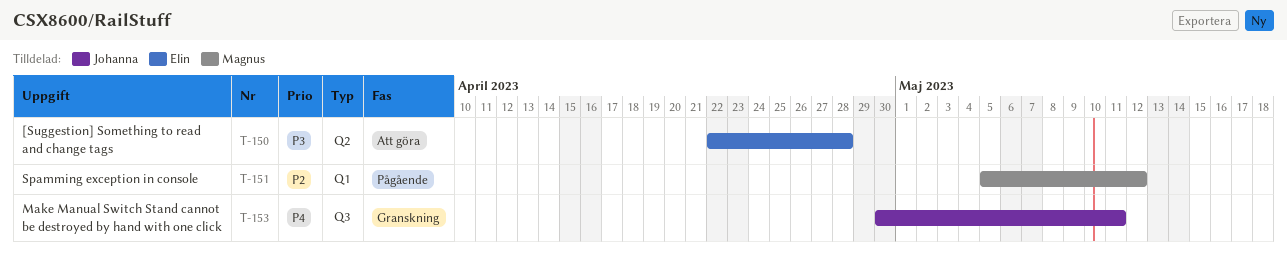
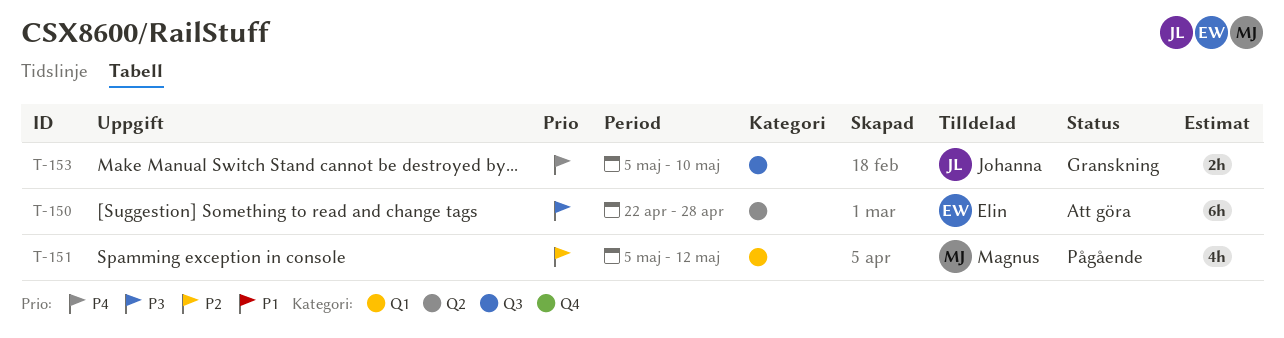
T-153, start: Apr 30 -> May 5
T-153, due: May 11 -> May 10

